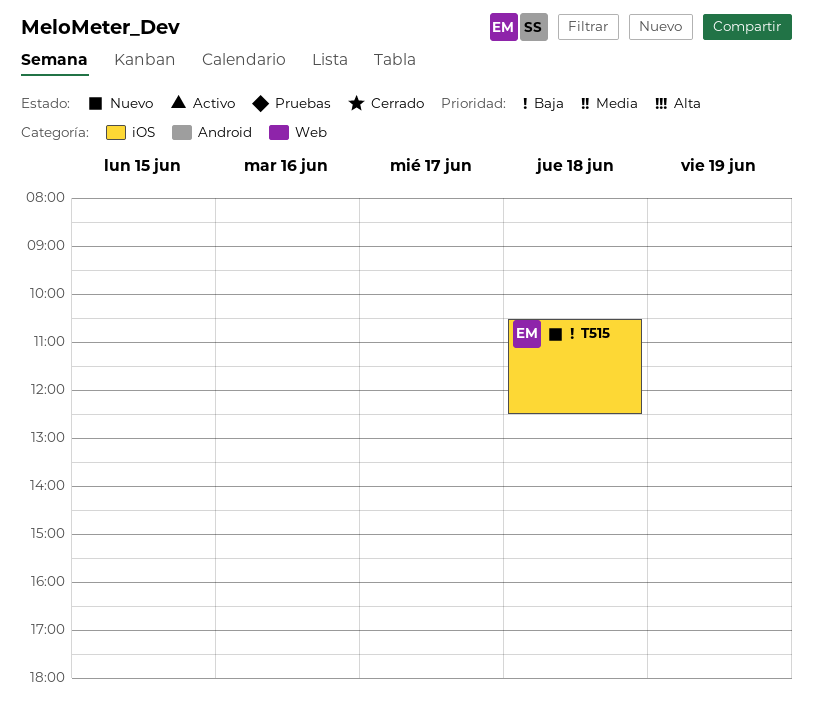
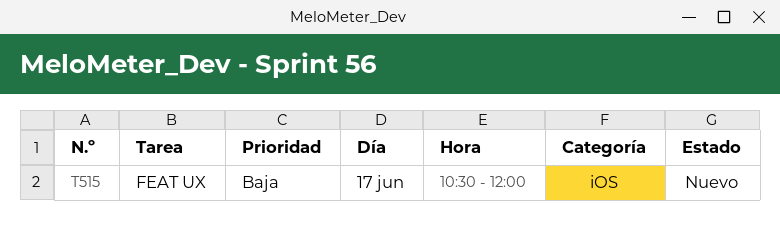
T515, day: Jun 18 -> Jun 17
T515, ends: 12:30 -> 12:00

